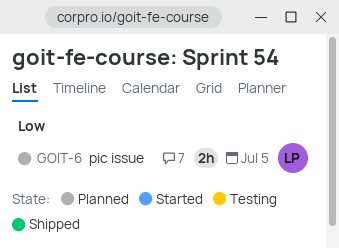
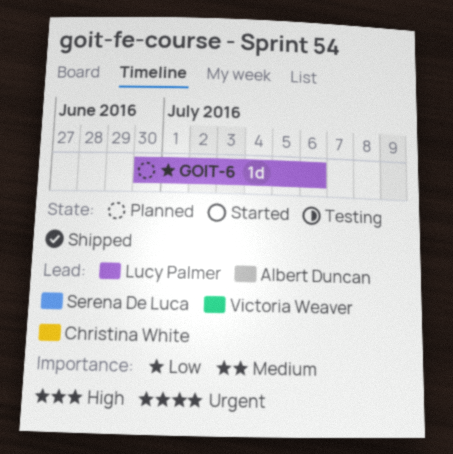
GOIT-6, estimate: 2h -> 1d
GOIT-6, due: Jul 5 -> Jul 6

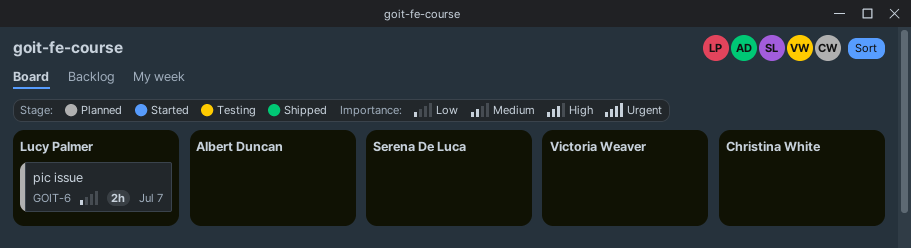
GOIT-6, estimate: 1d -> 2h
GOIT-6, due: Jul 6 -> Jul 7

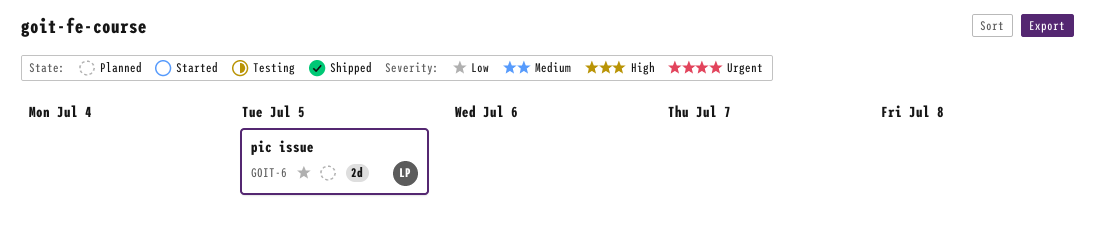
GOIT-6, estimate: 2h -> 2d
GOIT-6, due: Jul 7 -> Jul 5

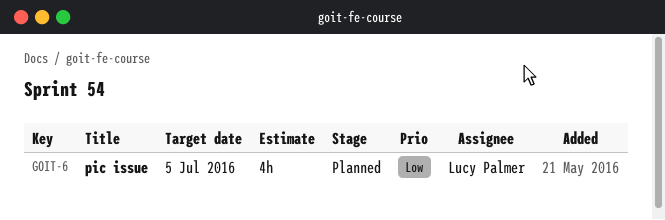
GOIT-6, estimate: 2d -> 4h

